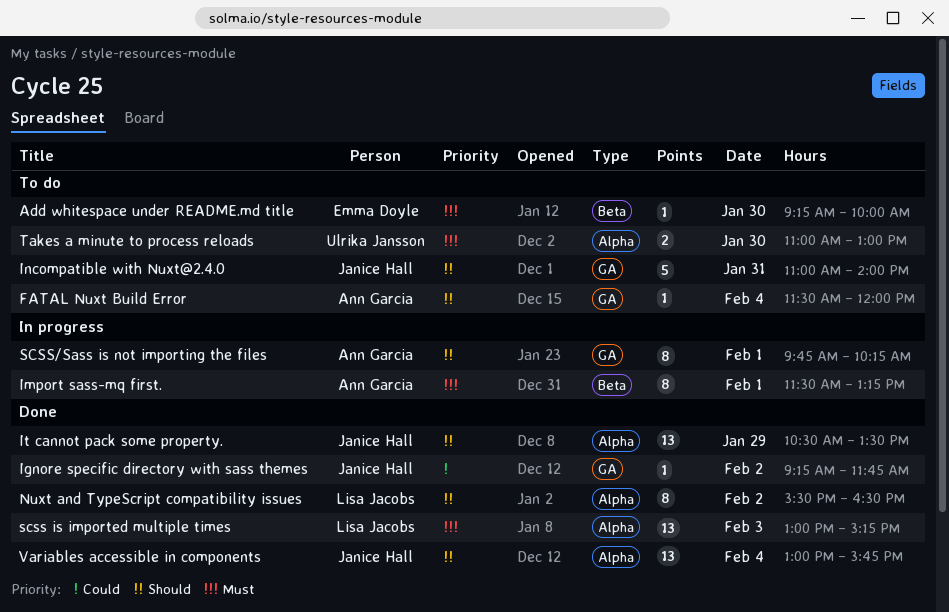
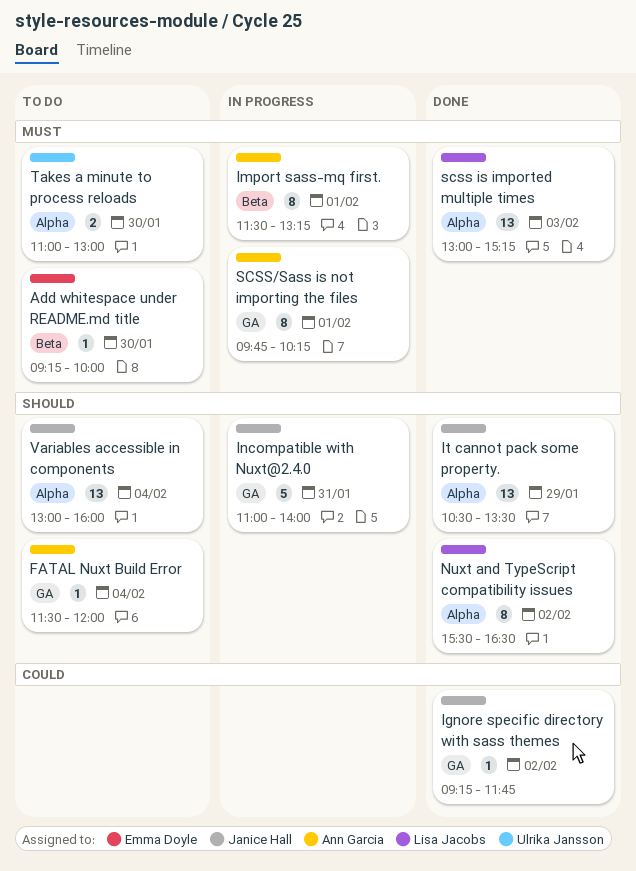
Incompatible with Nuxt@2.4.0, status: To do -> In progress
SCSS/Sass is not importing the files, priority: Should -> Must
Variables accessible in components, status: Done -> To do
Variables accessible in components, ends: 15:45 -> 16:00

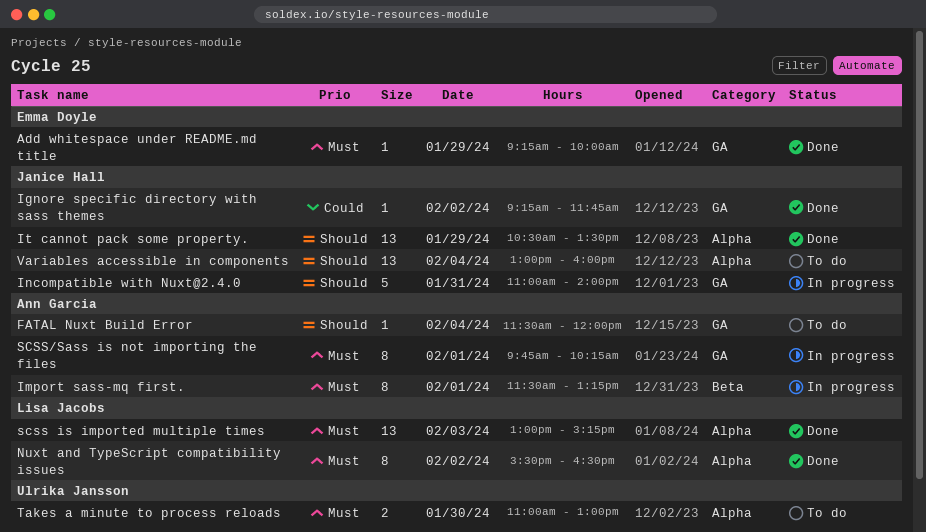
Add whitespace under README.md title, status: To do -> Done
Add whitespace under README.md title, label: Beta -> GA
Add whitespace under README.md title, day: Jan 30 -> Jan 29
Nuxt and TypeScript compatibility issues, priority: Should -> Must

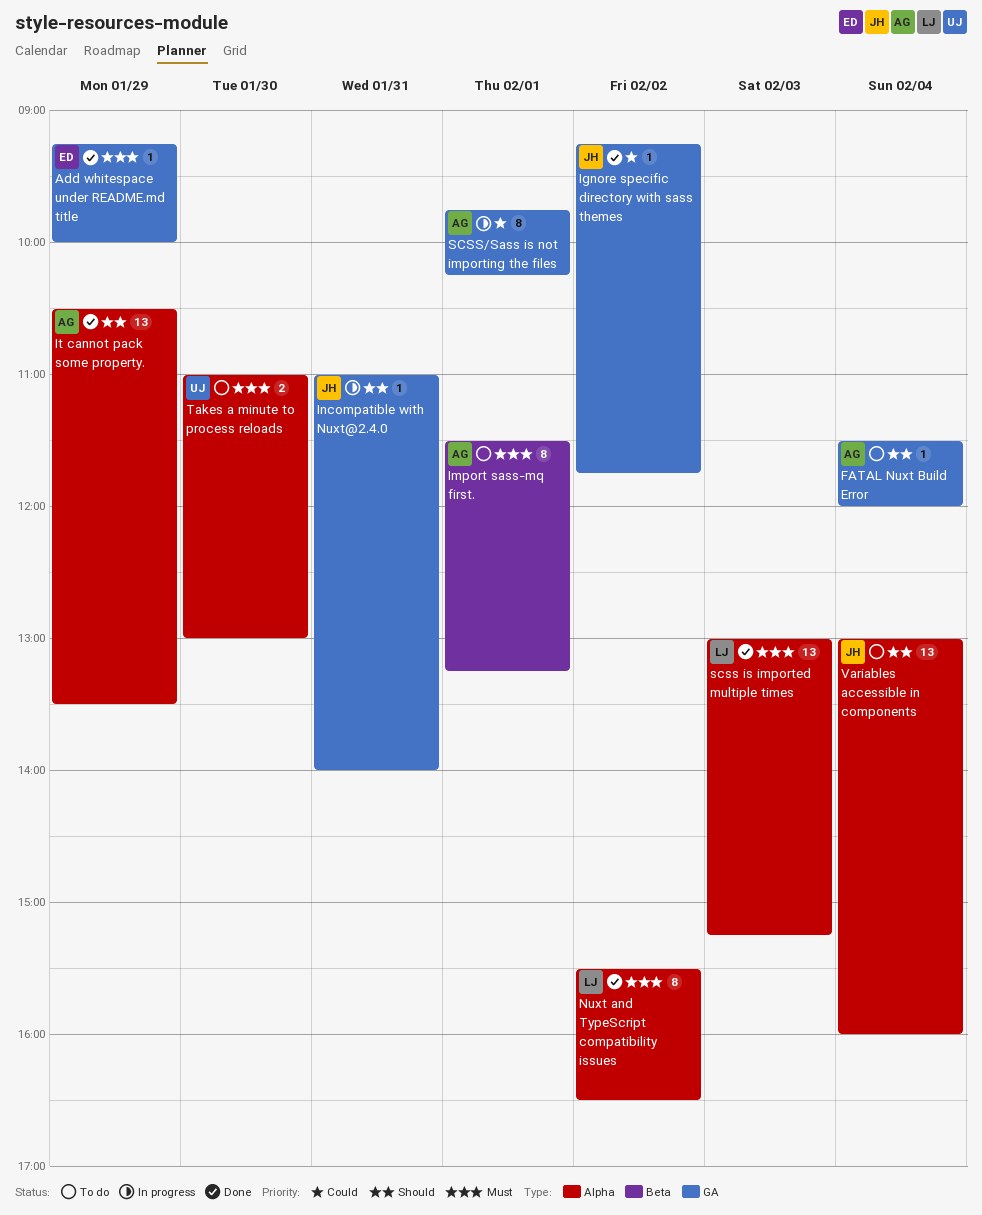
Import sass-mq first., status: In progress -> To do
Incompatible with Nuxt@2.4.0, estimate: 5 -> 1
It cannot pack some property., owner: Janice Hall -> Ann Garcia
SCSS/Sass is not importing the files, priority: Must -> Could

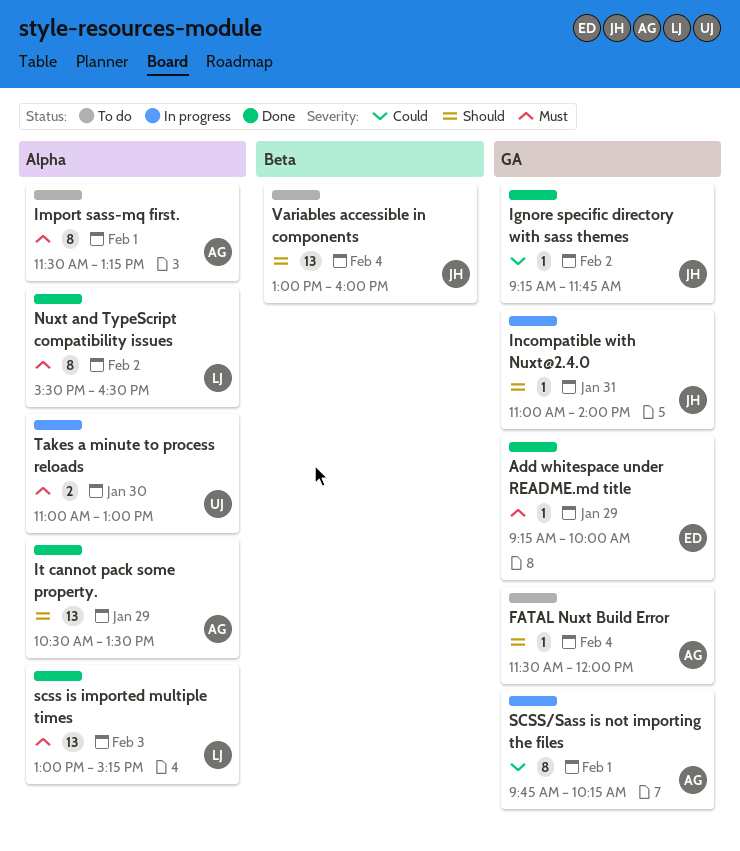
Import sass-mq first., label: Beta -> Alpha
Takes a minute to process reloads, status: To do -> In progress
Variables accessible in components, label: Alpha -> Beta

